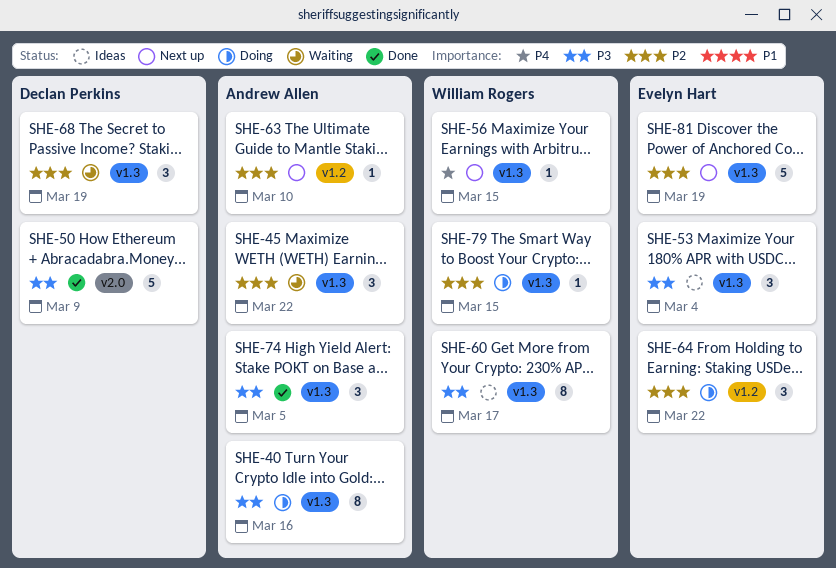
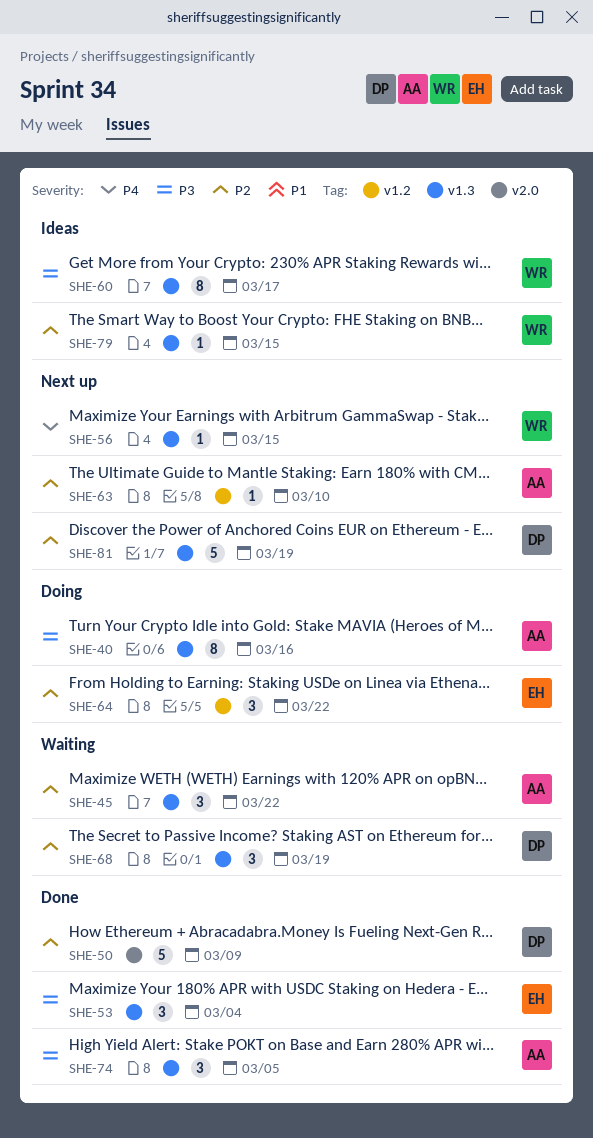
SHE-50, priority: P3 -> P2
SHE-53, status: Ideas -> Done
SHE-79, status: Doing -> Ideas
SHE-81, owner: Evelyn Hart -> Declan Perkins

